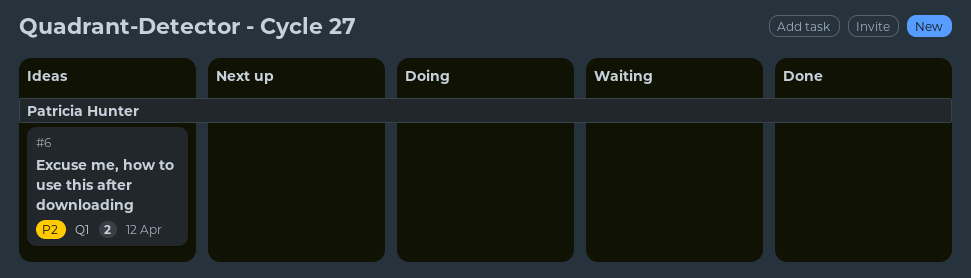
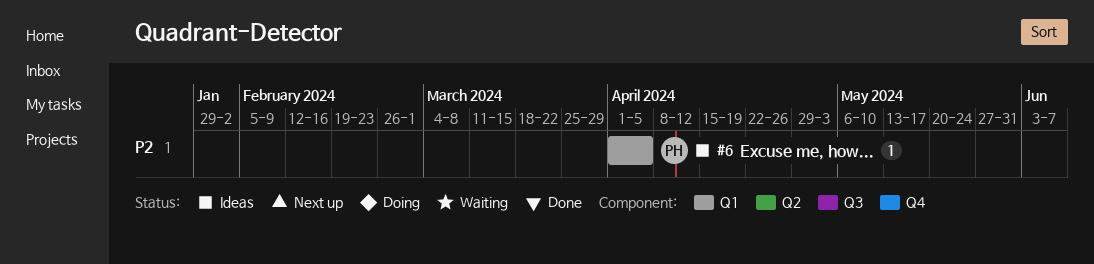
#6, estimate: 2 -> 1
#6, due: Apr 12 -> Apr 5

